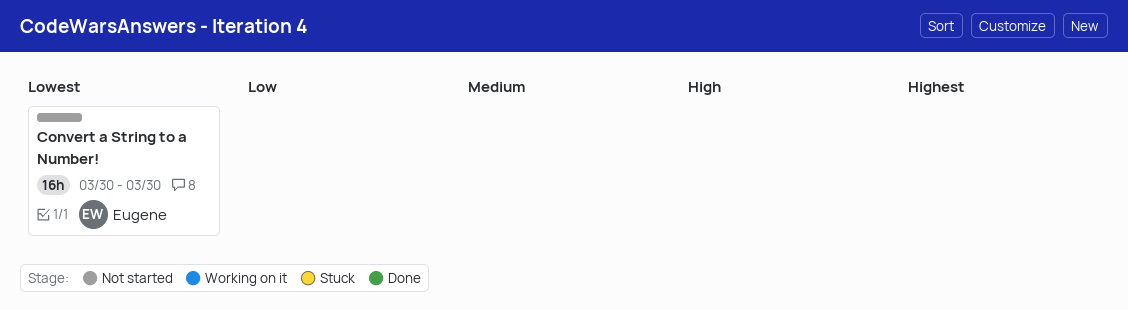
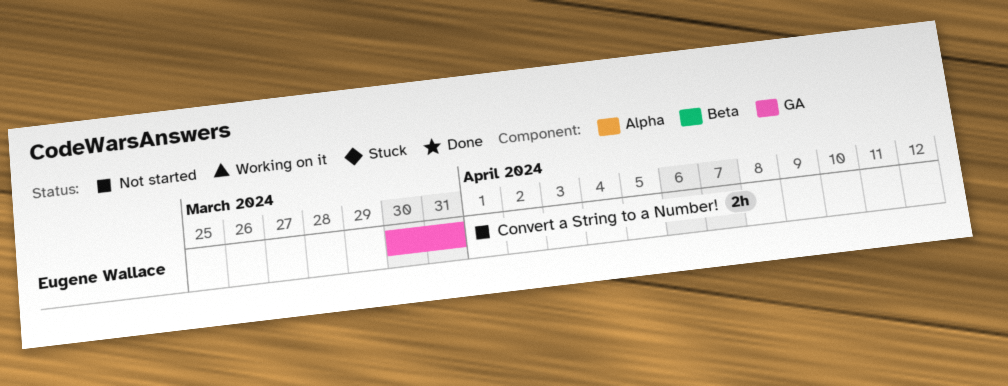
Convert a String to a Number!, estimate: 16h -> 2h
Convert a String to a Number!, due: Mar 30 -> Mar 31

